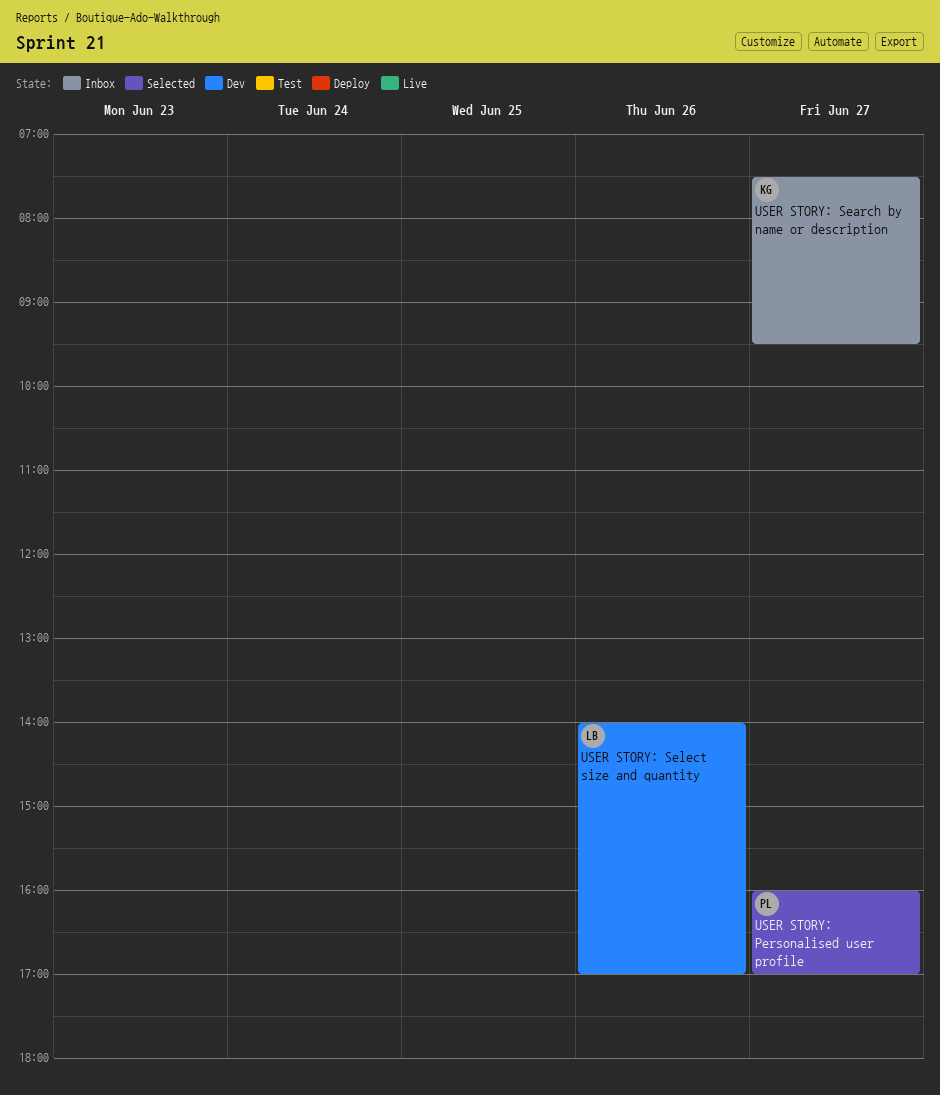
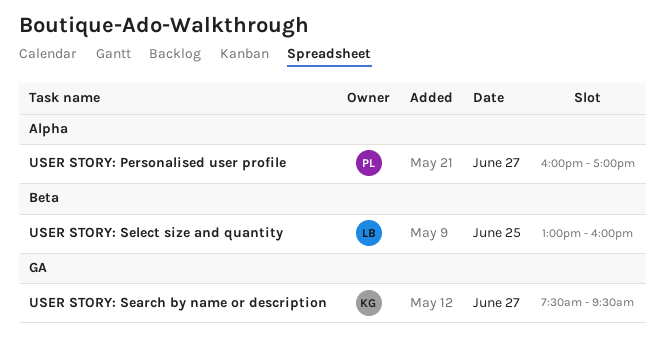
USER STORY: Select size and quantity, day: Jun 26 -> Jun 25
USER STORY: Select size and quantity, begins: 14:00 -> 13:00
USER STORY: Select size and quantity, ends: 17:00 -> 16:00

